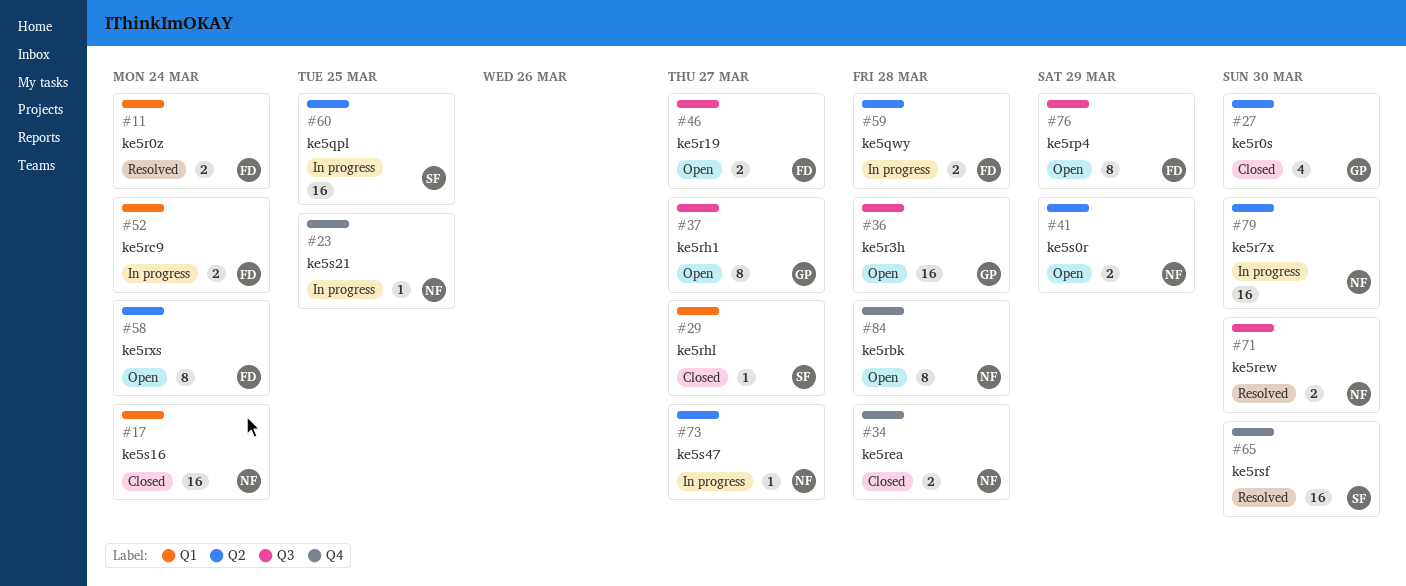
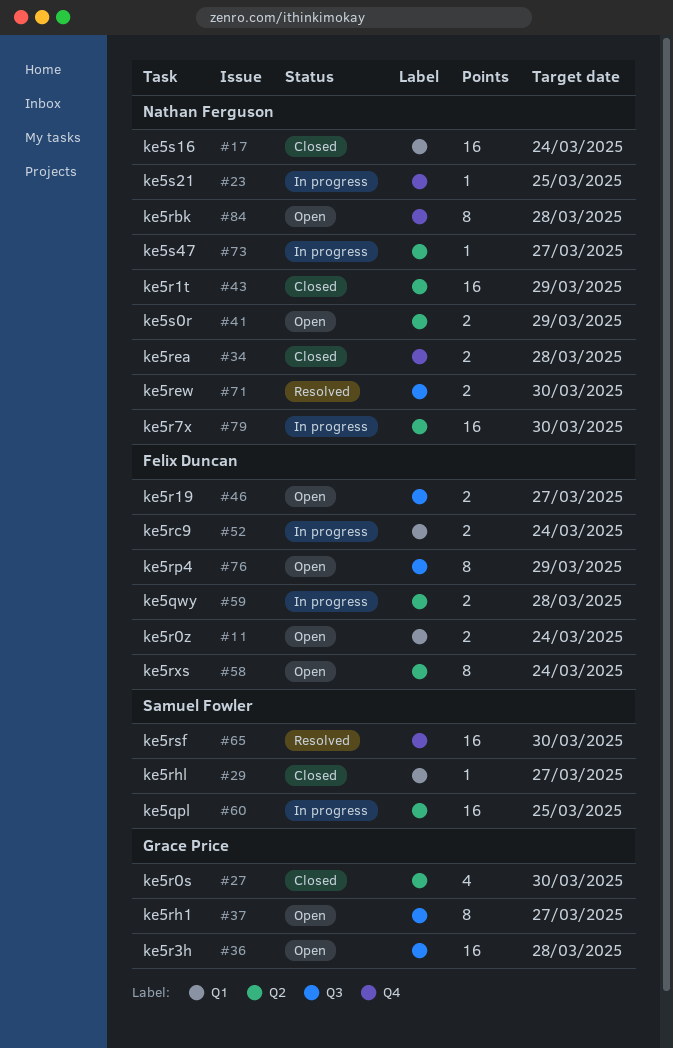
#11, status: Resolved -> Open
#43: none -> present

